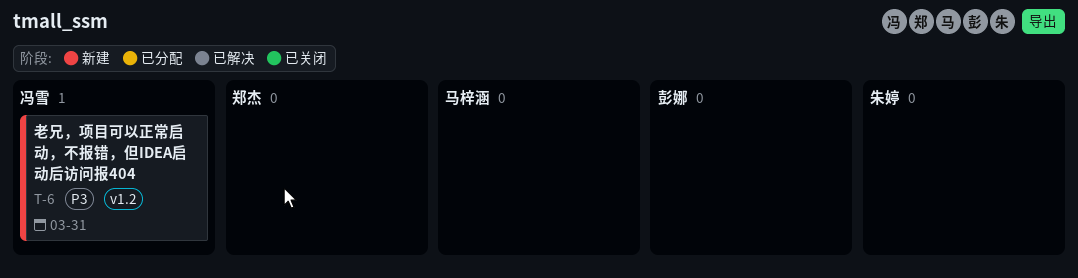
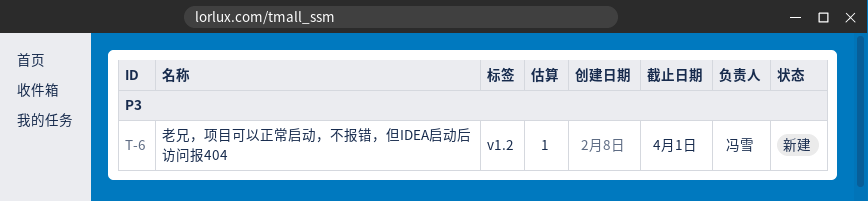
T-6, due: Mar 31 -> Apr 1

